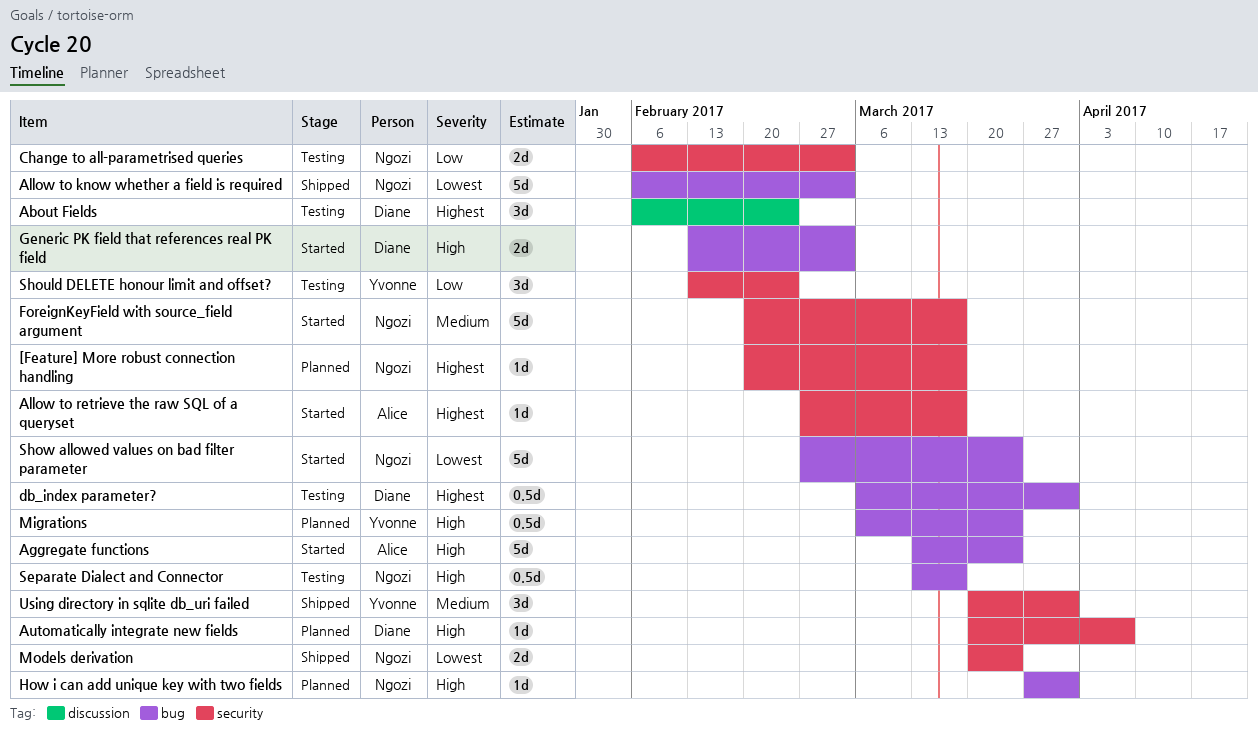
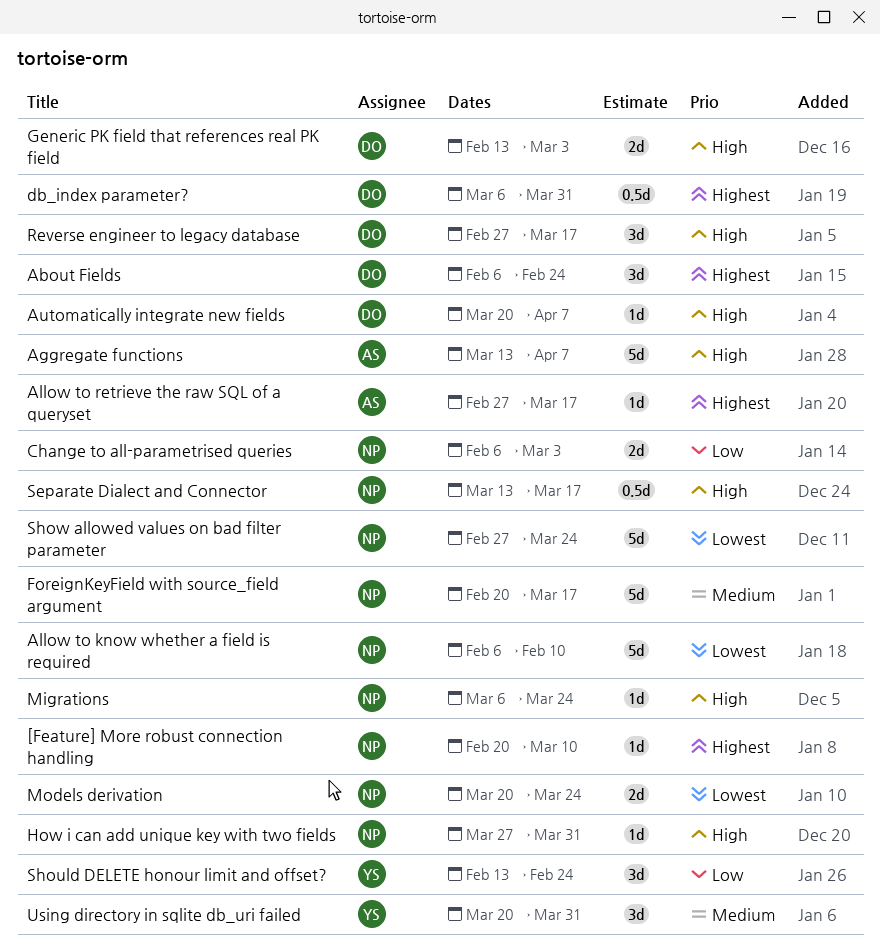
[Feature] More robust connection handling, due: Mar 17 -> Mar 10
Aggregate functions, due: Mar 24 -> Apr 7
Allow to know whether a field is required, due: Mar 3 -> Feb 10
Migrations, owner: Yvonne -> Ngozi
Migrations, estimate: 0.5d -> 1d
Reverse engineer to legacy database: none -> present

